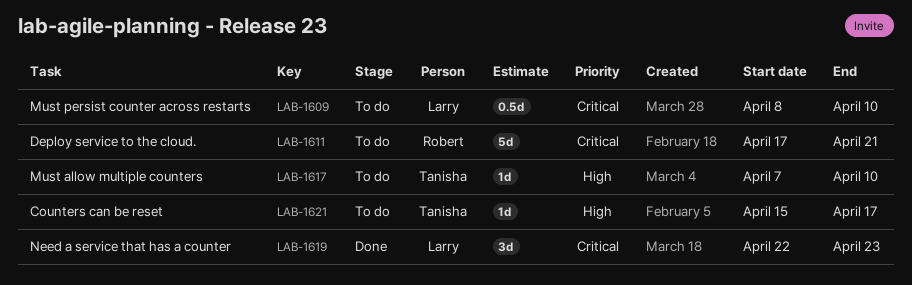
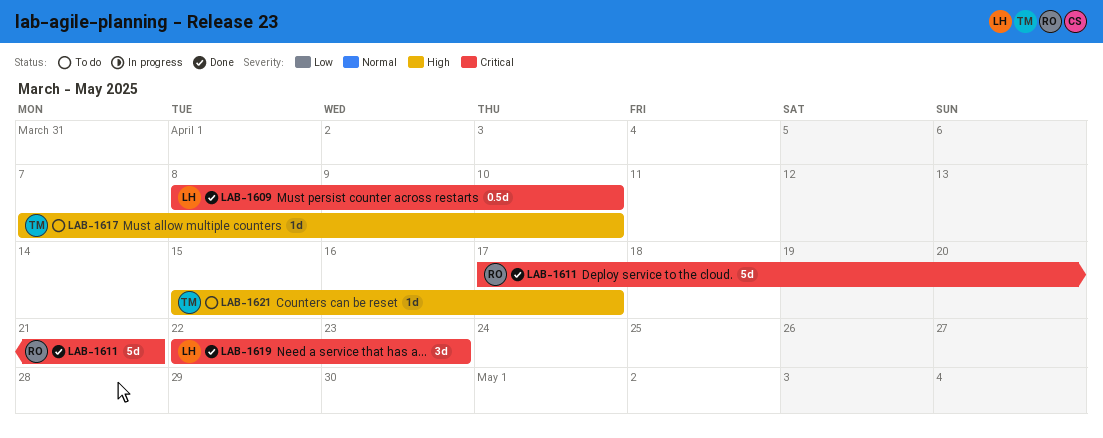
LAB-1609, status: To do -> Done
LAB-1611, status: To do -> Done

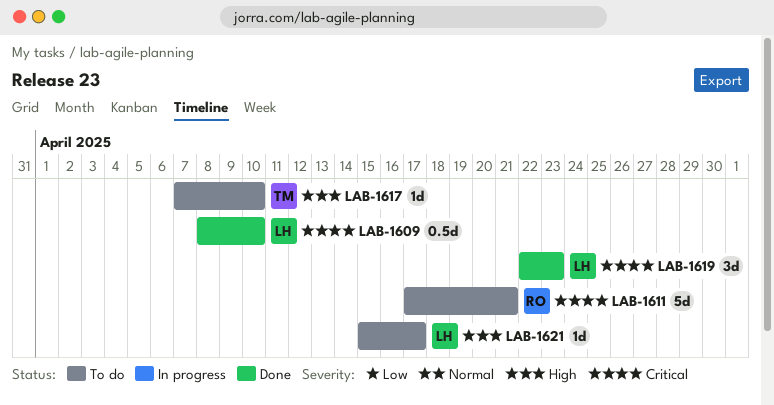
LAB-1611, status: Done -> To do
LAB-1621, owner: TM -> LH

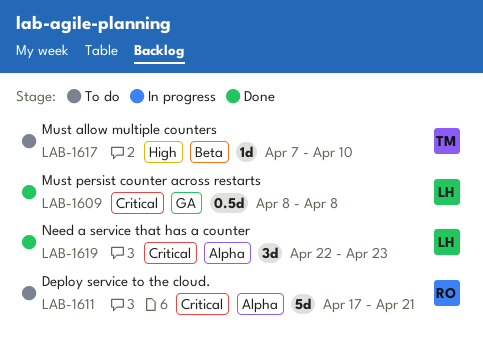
LAB-1609, due: Apr 10 -> Apr 8
LAB-1621: present -> none

